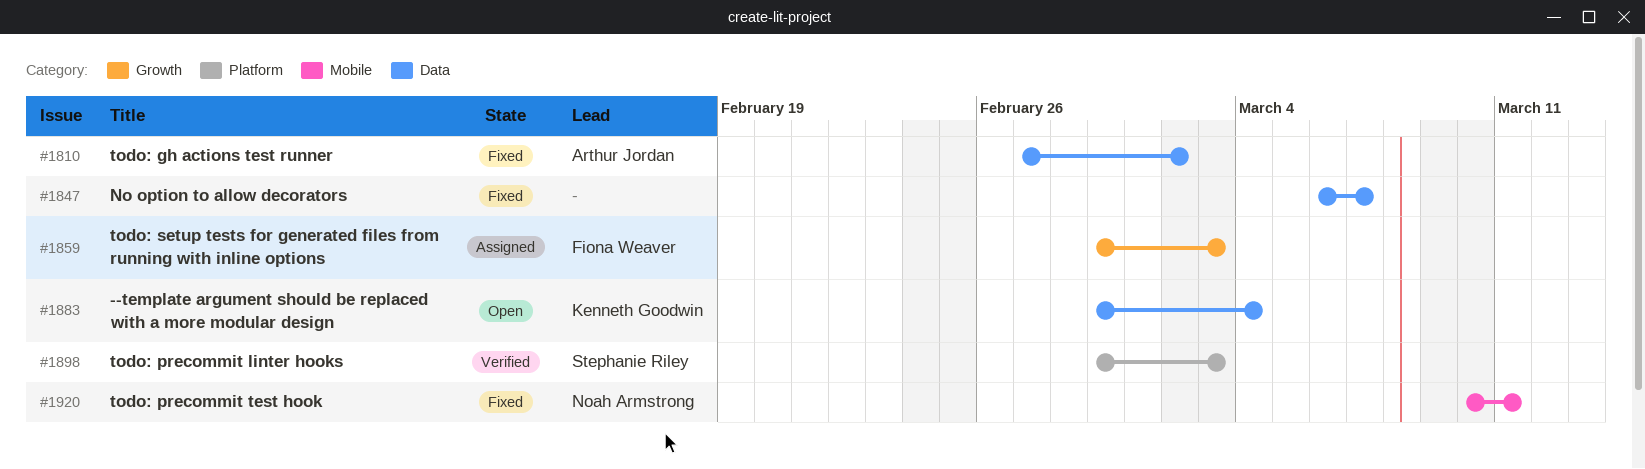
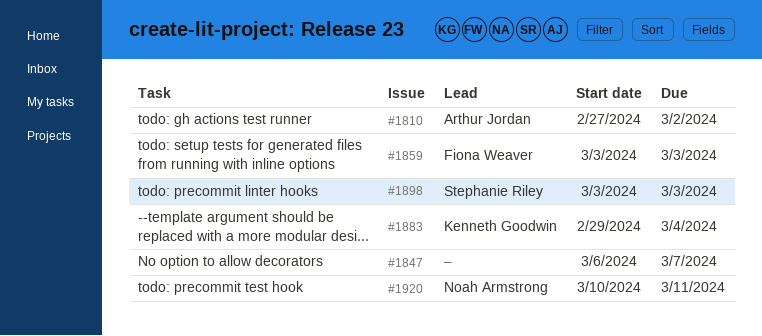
#1859, start: Feb 29 -> Mar 3
#1898, start: Feb 29 -> Mar 3

